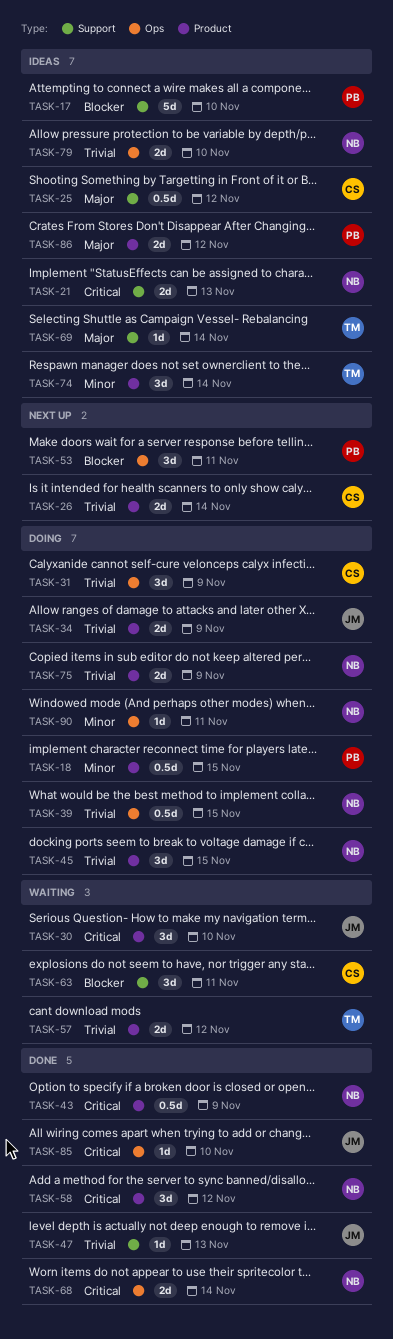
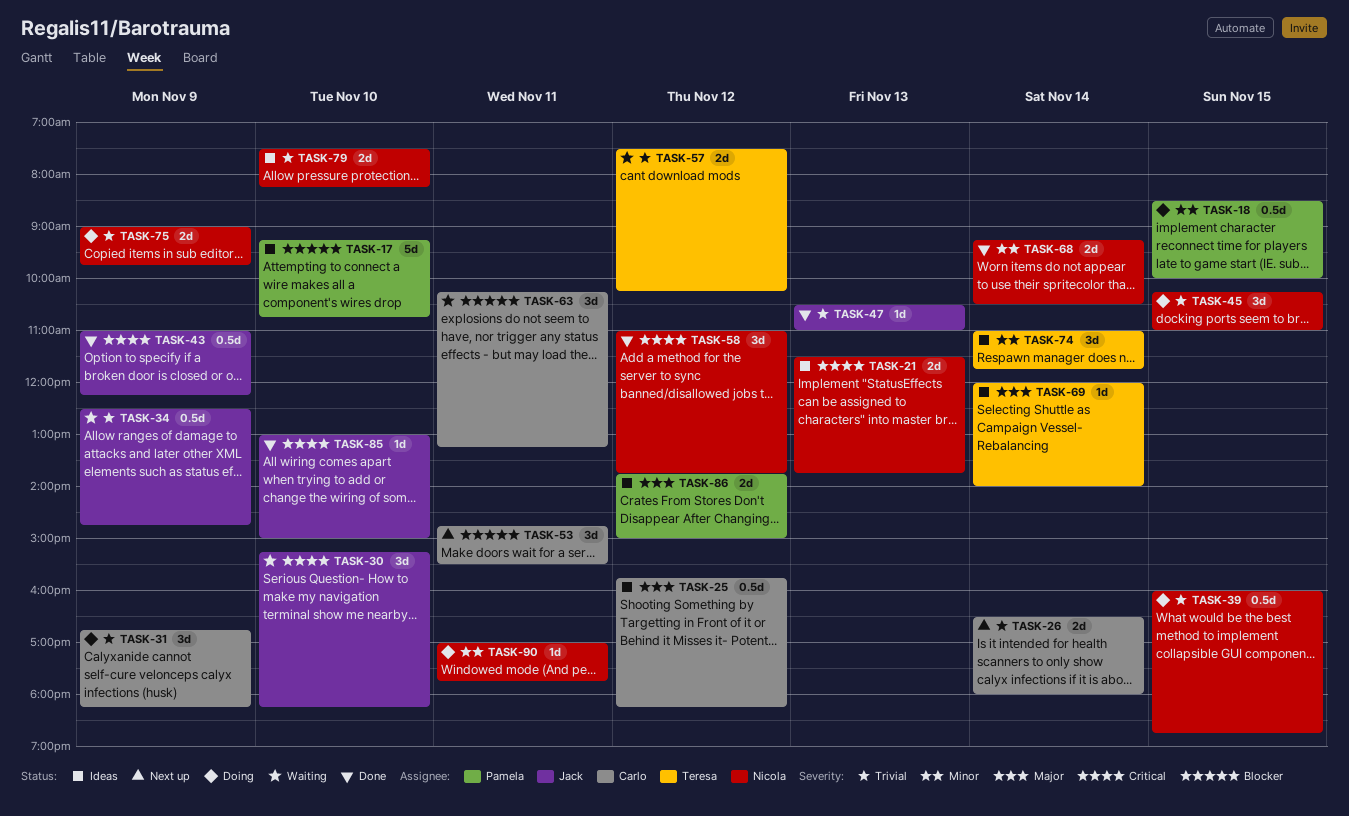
TASK-34, status: Doing -> Waiting
TASK-34, estimate: 2d -> 0.5d
TASK-43, owner: Nicola -> Jack
TASK-53, owner: Pamela -> Carlo
TASK-68, priority: Critical -> Minor

